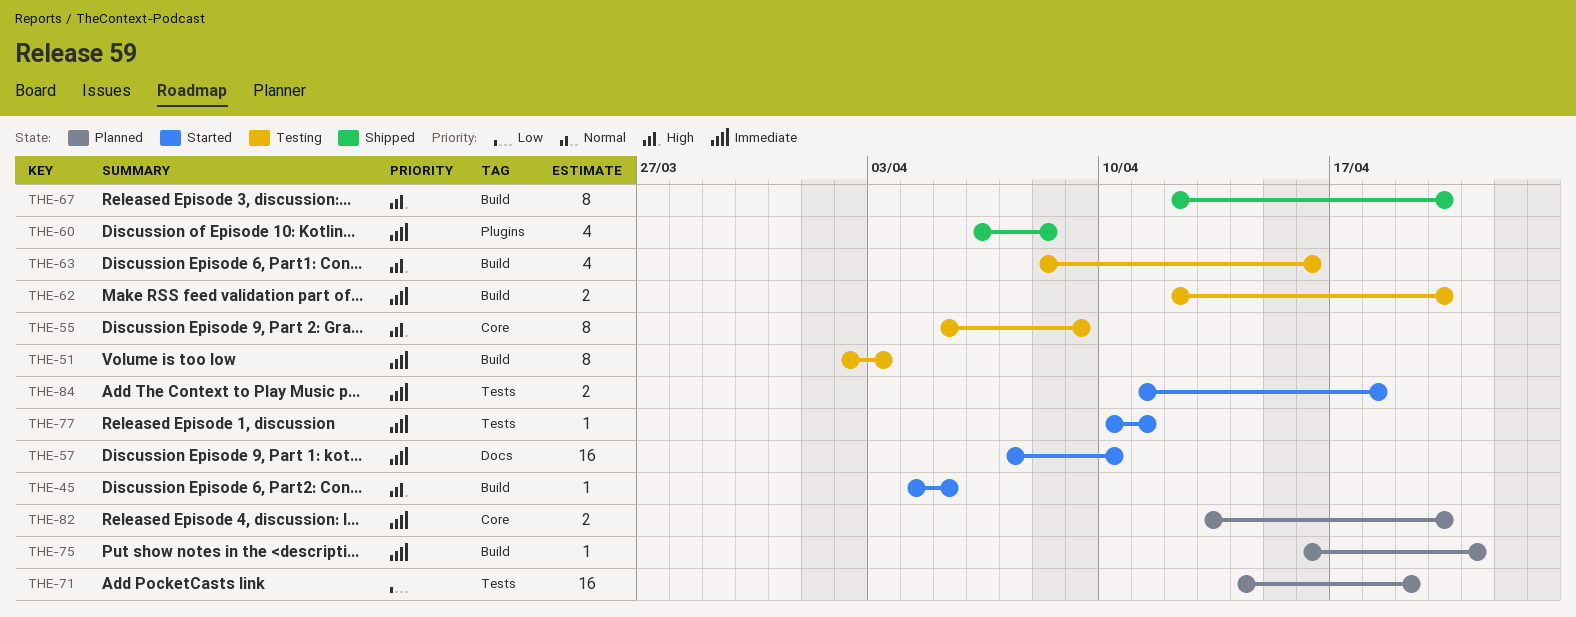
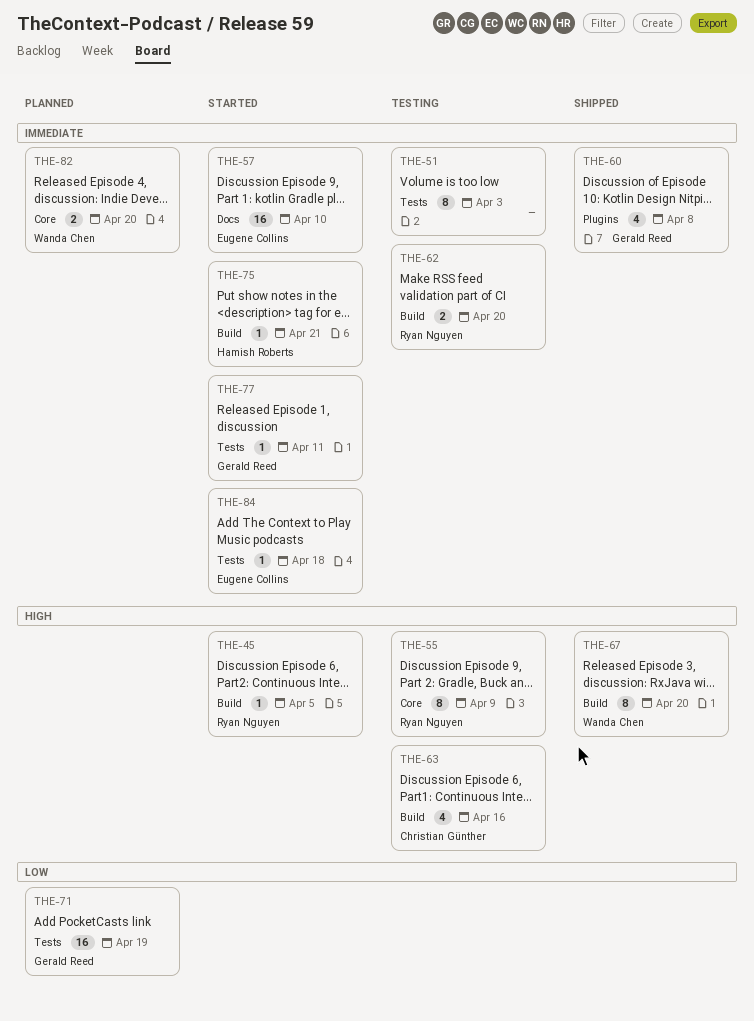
THE-51, label: Build -> Tests
THE-75, status: Planned -> Started
THE-84, estimate: 2 -> 1

